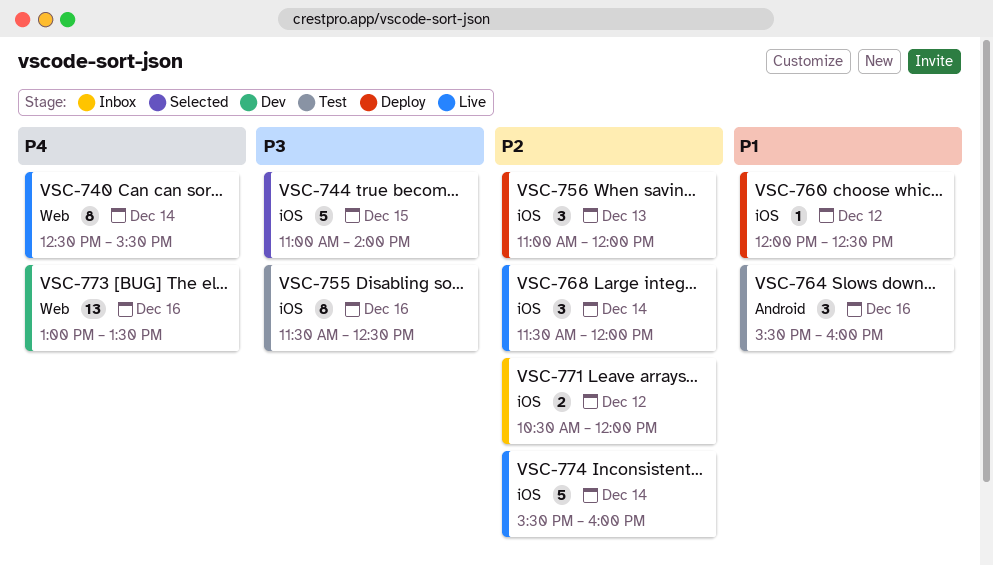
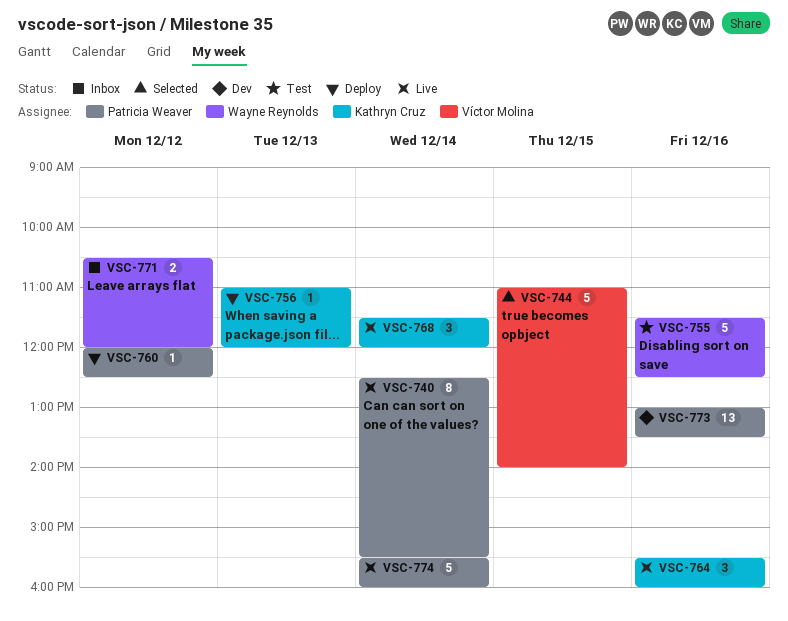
VSC-755, estimate: 8 -> 5
VSC-756, estimate: 3 -> 1
VSC-764, status: Test -> Live

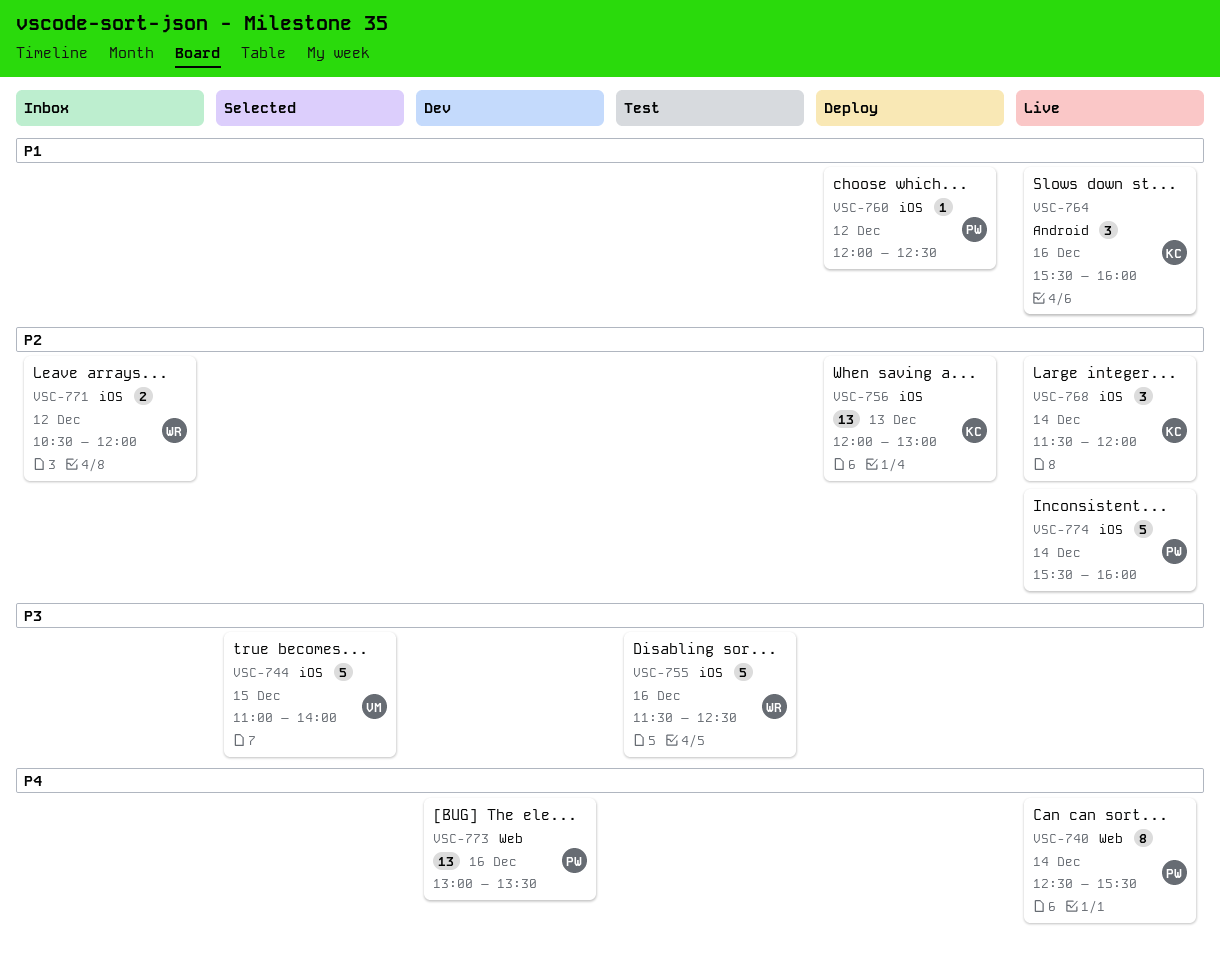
VSC-756, estimate: 1 -> 13
VSC-756, begins: 11:00 -> 12:00
VSC-756, ends: 12:00 -> 13:00

